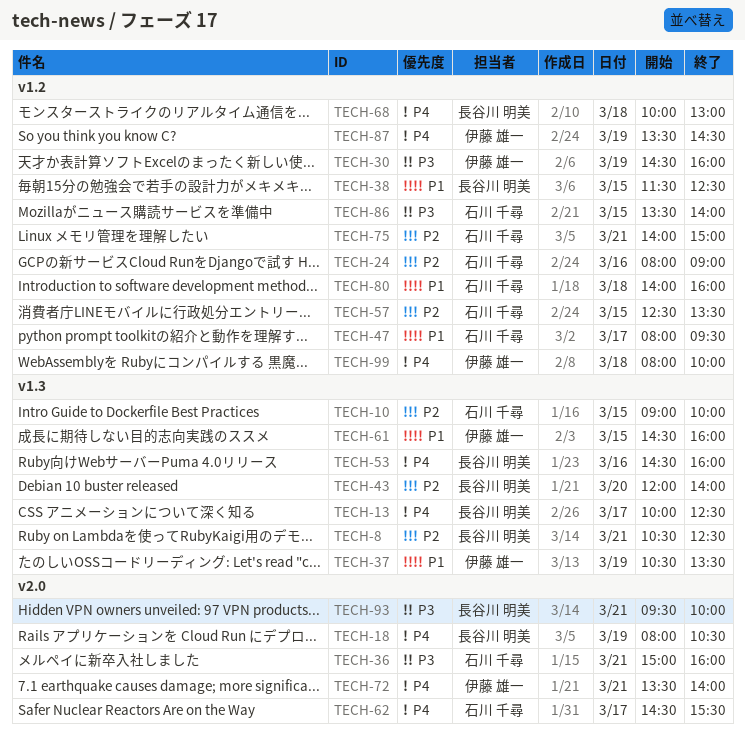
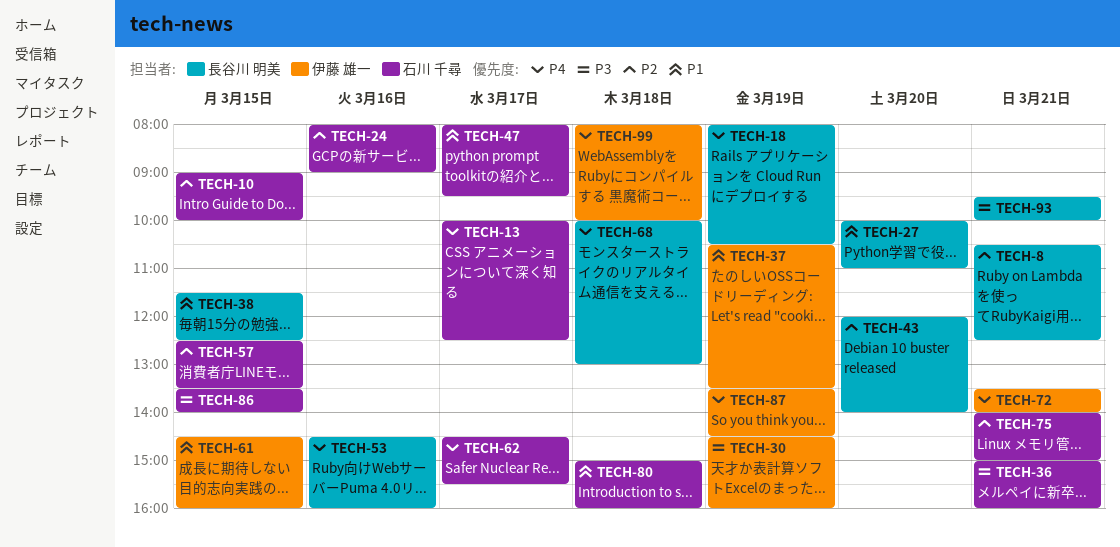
TECH-13, owner: 長谷川 明美 -> 石川 千尋
TECH-27: none -> present
TECH-80, begins: 14:00 -> 15:00

